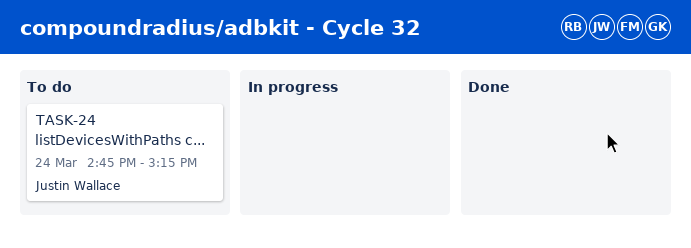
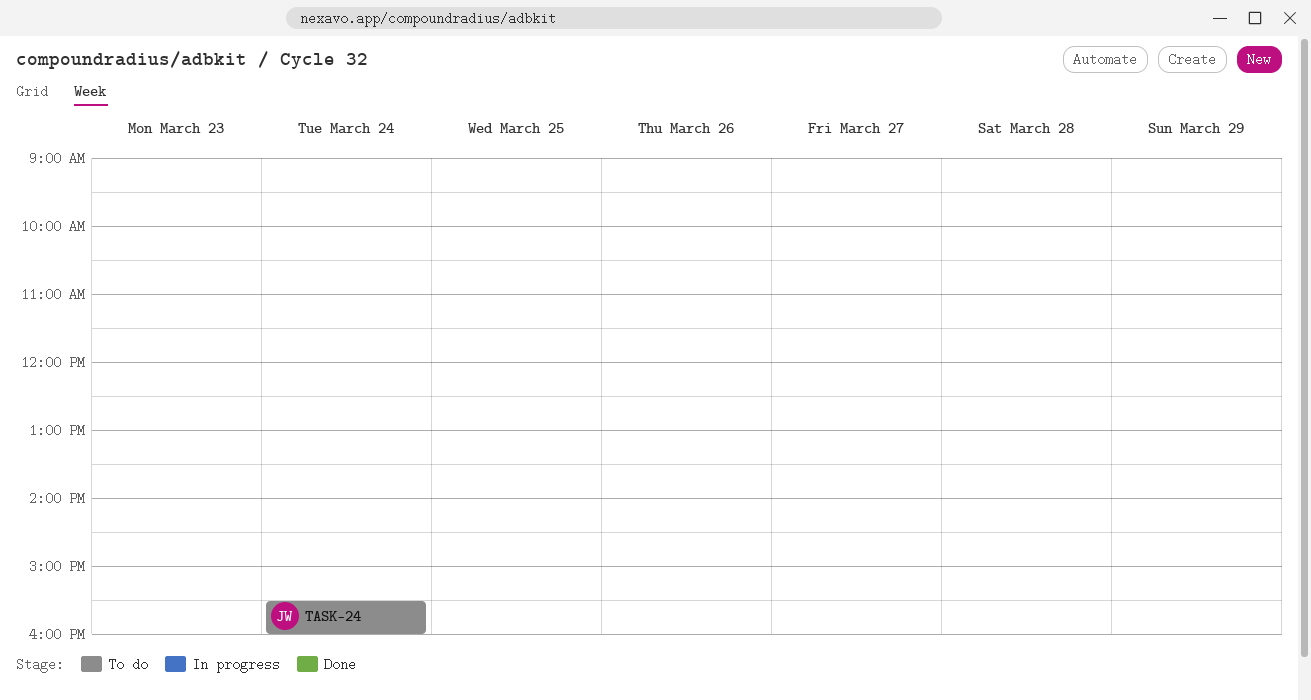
TASK-24, begins: 14:45 -> 15:30
TASK-24, ends: 15:15 -> 16:00

